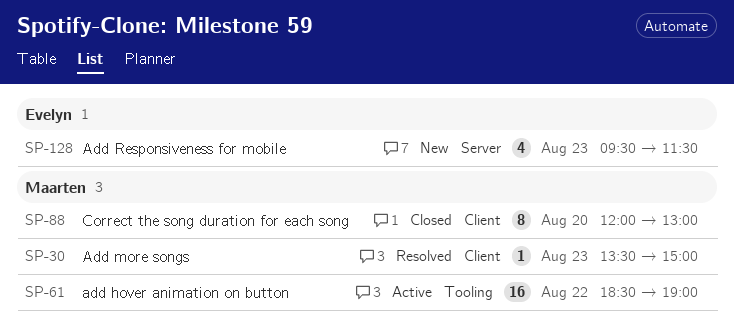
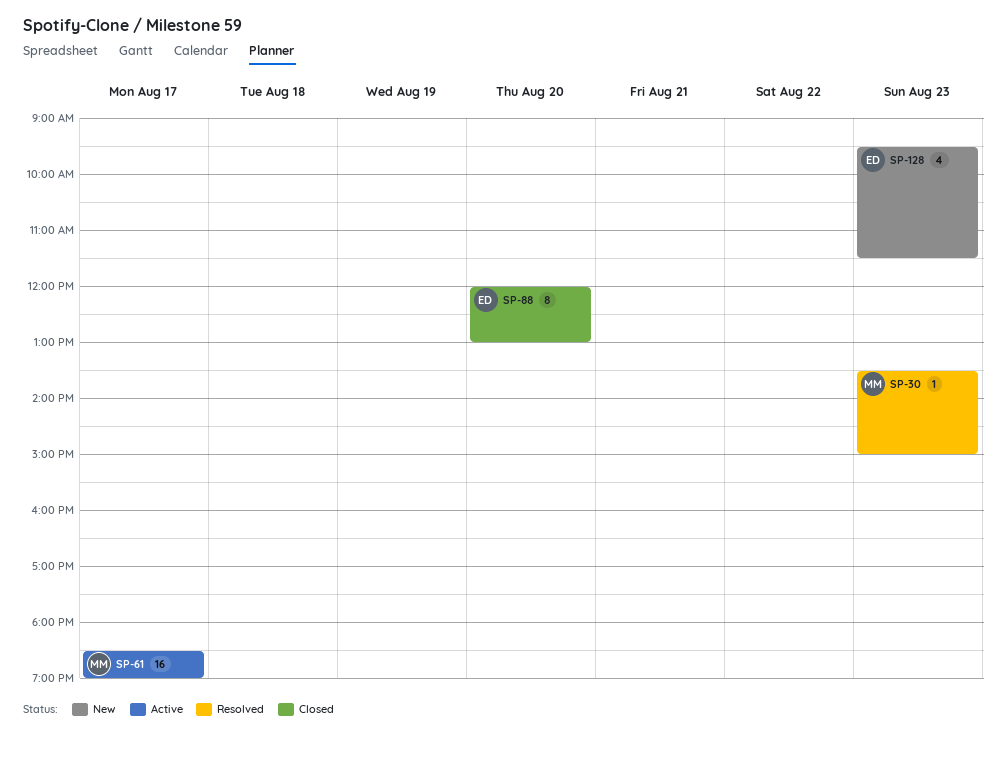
SP-61, day: Aug 22 -> Aug 17
SP-88, owner: Maarten -> Evelyn

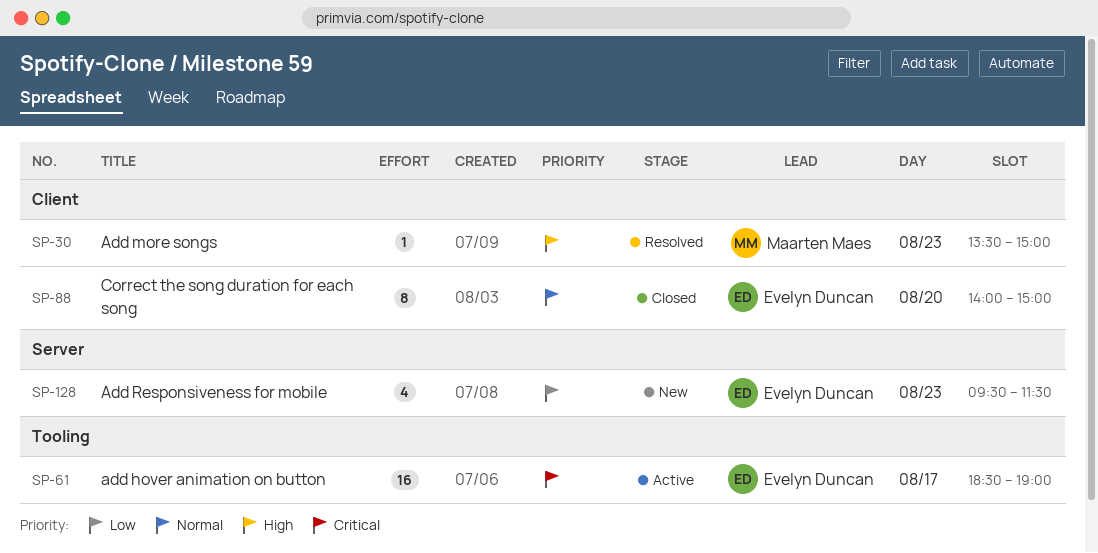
SP-61, owner: Maarten Maes -> Evelyn Duncan
SP-88, begins: 12:00 -> 14:00
SP-88, ends: 13:00 -> 15:00

